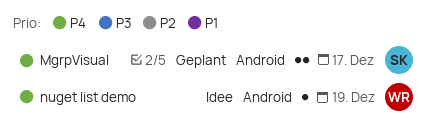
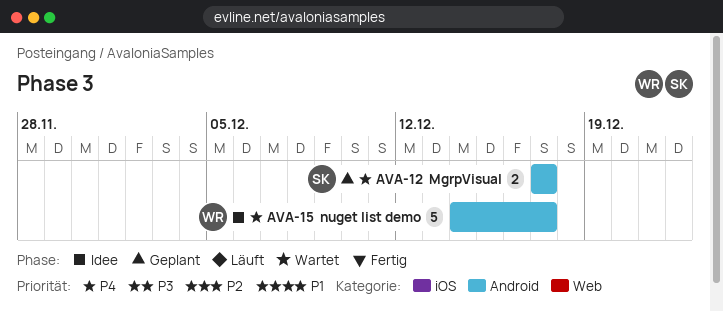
nuget list demo, estimate: 1 -> 5
nuget list demo, due: Dec 19 -> Dec 17

